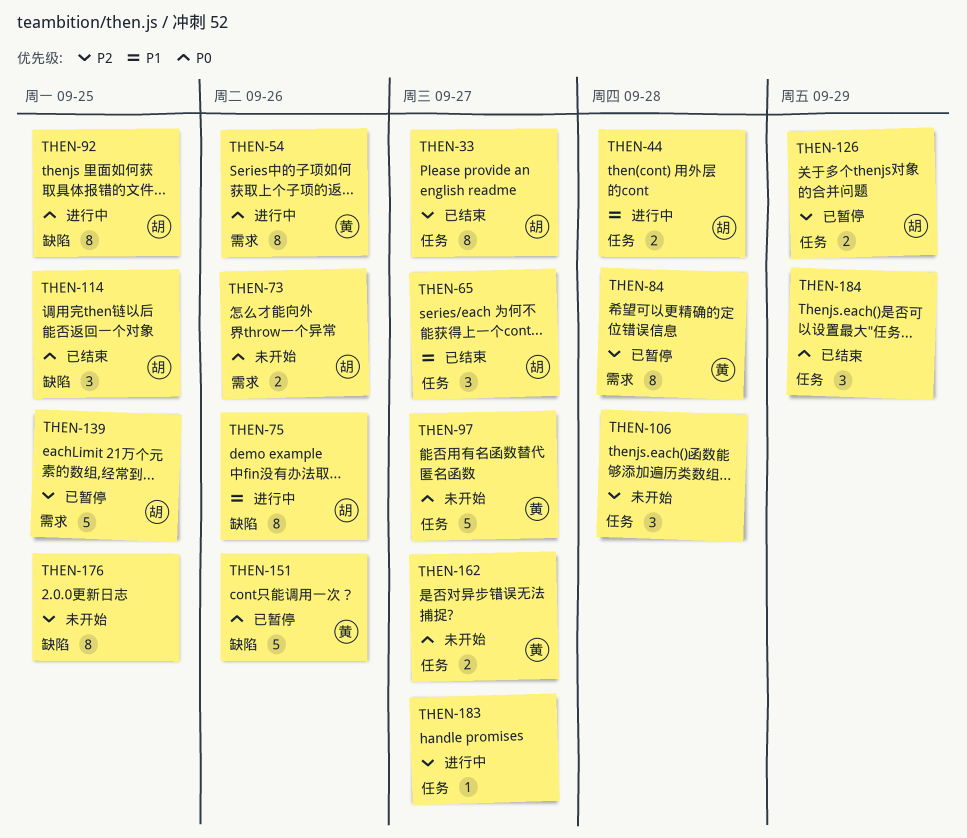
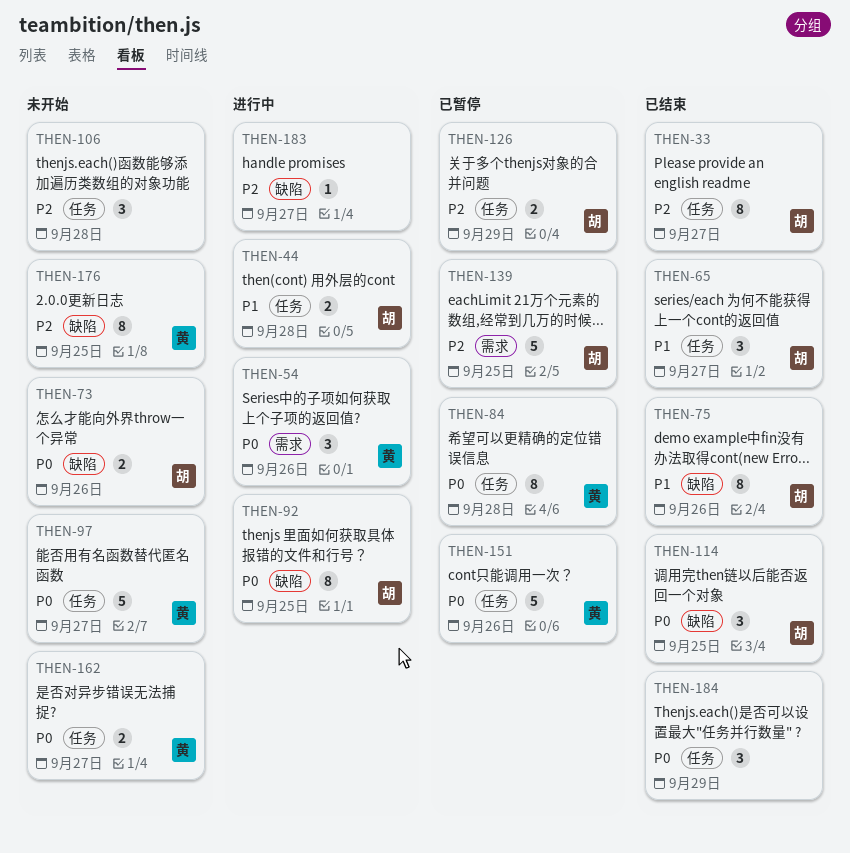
THEN-54, estimate: 8 -> 3
THEN-73, label: 需求 -> 缺陷
THEN-75, status: 进行中 -> 已结束
THEN-84, priority: P2 -> P0
THEN-84, label: 需求 -> 任务
THEN-151, label: 缺陷 -> 任务
THEN-176, owner: none -> 黄
THEN-183, label: 任务 -> 缺陷

